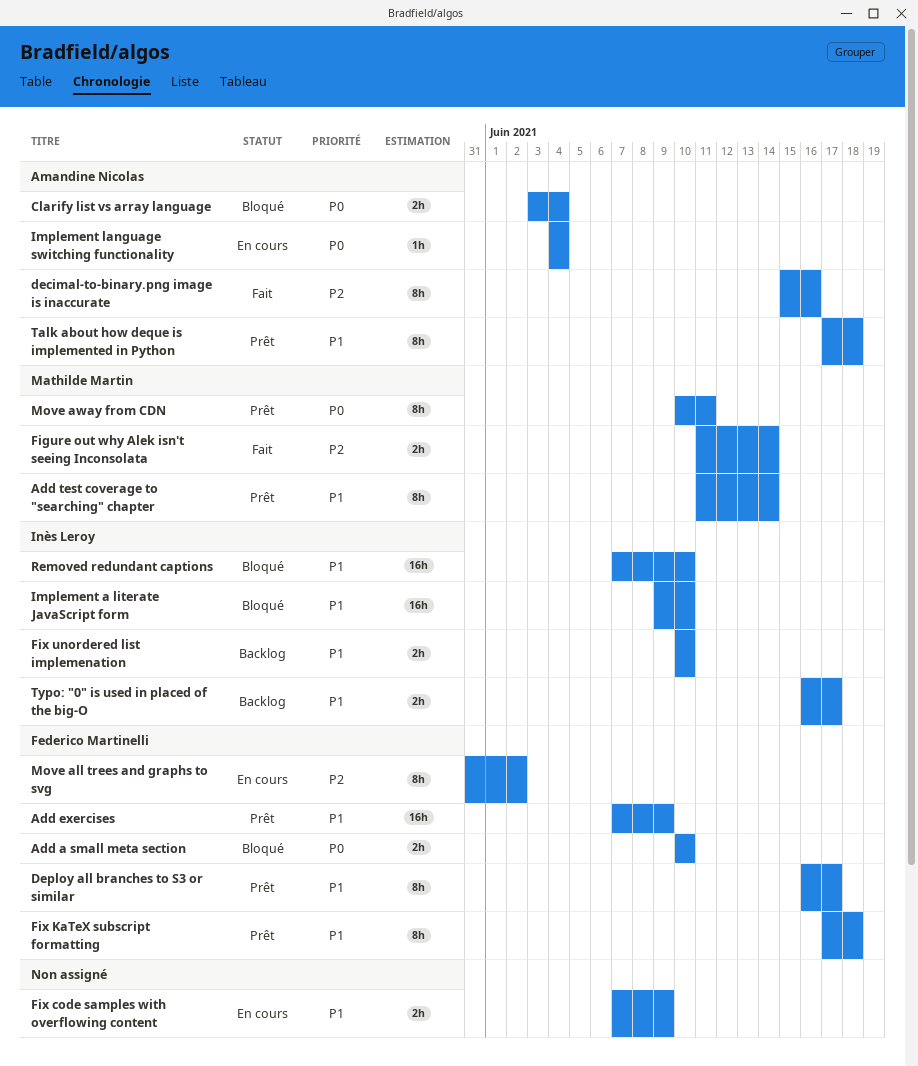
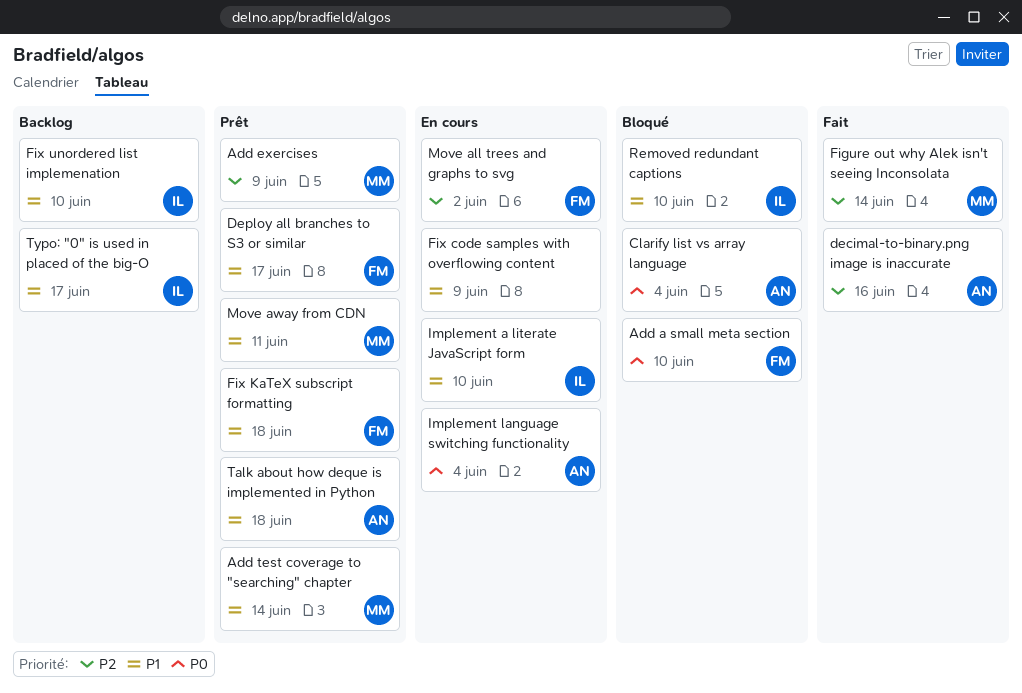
Add exercises, owner: Federico Martinelli -> Mathilde Martin
Add exercises, priority: P1 -> P2
Implement a literate JavaScript form, status: Bloqué -> En cours
Move away from CDN, priority: P0 -> P1

